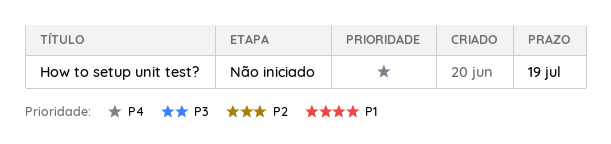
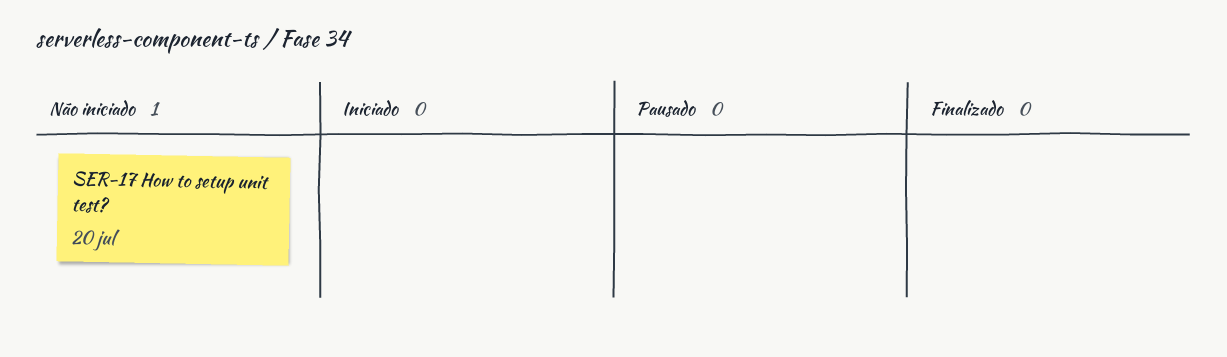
How to setup unit test?, due: Jul 19 -> Jul 20

